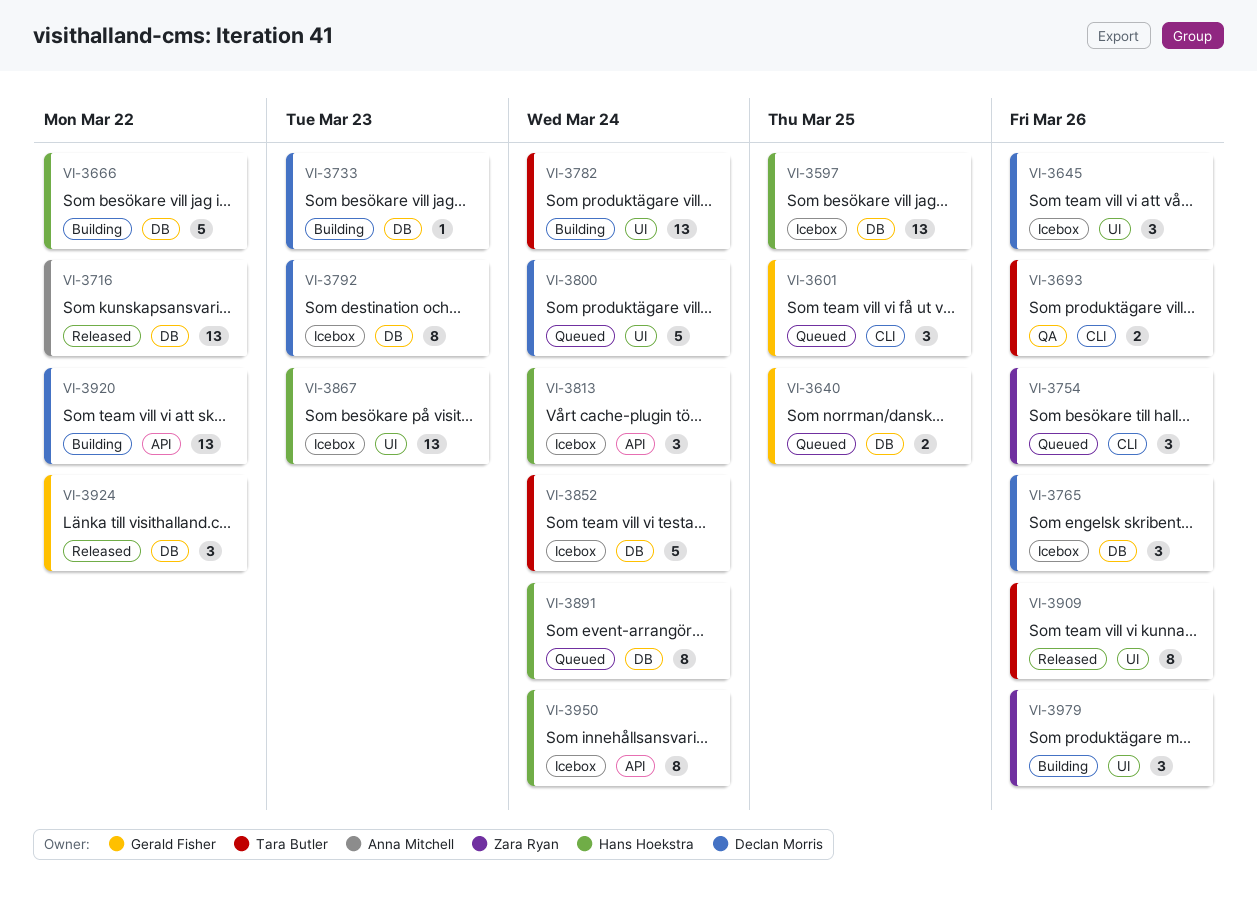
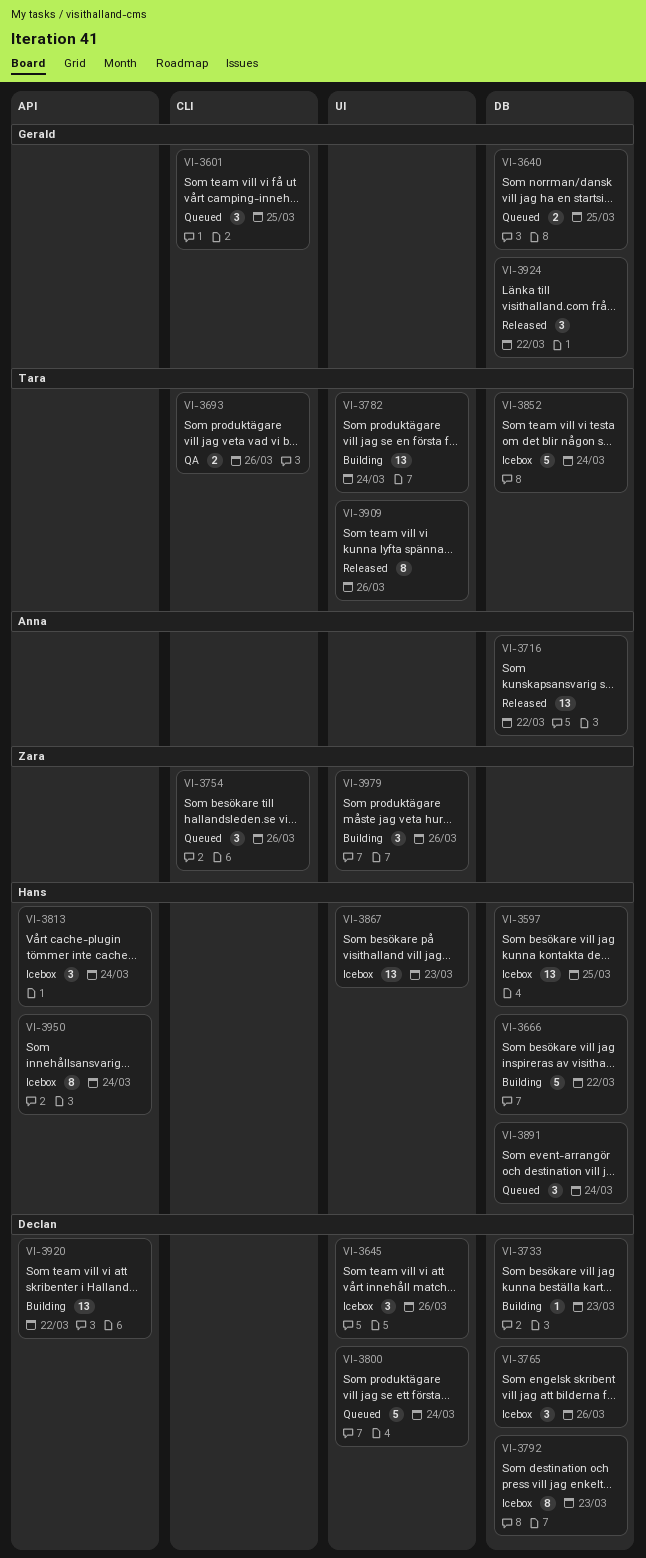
VI-3891, estimate: 8 -> 3

